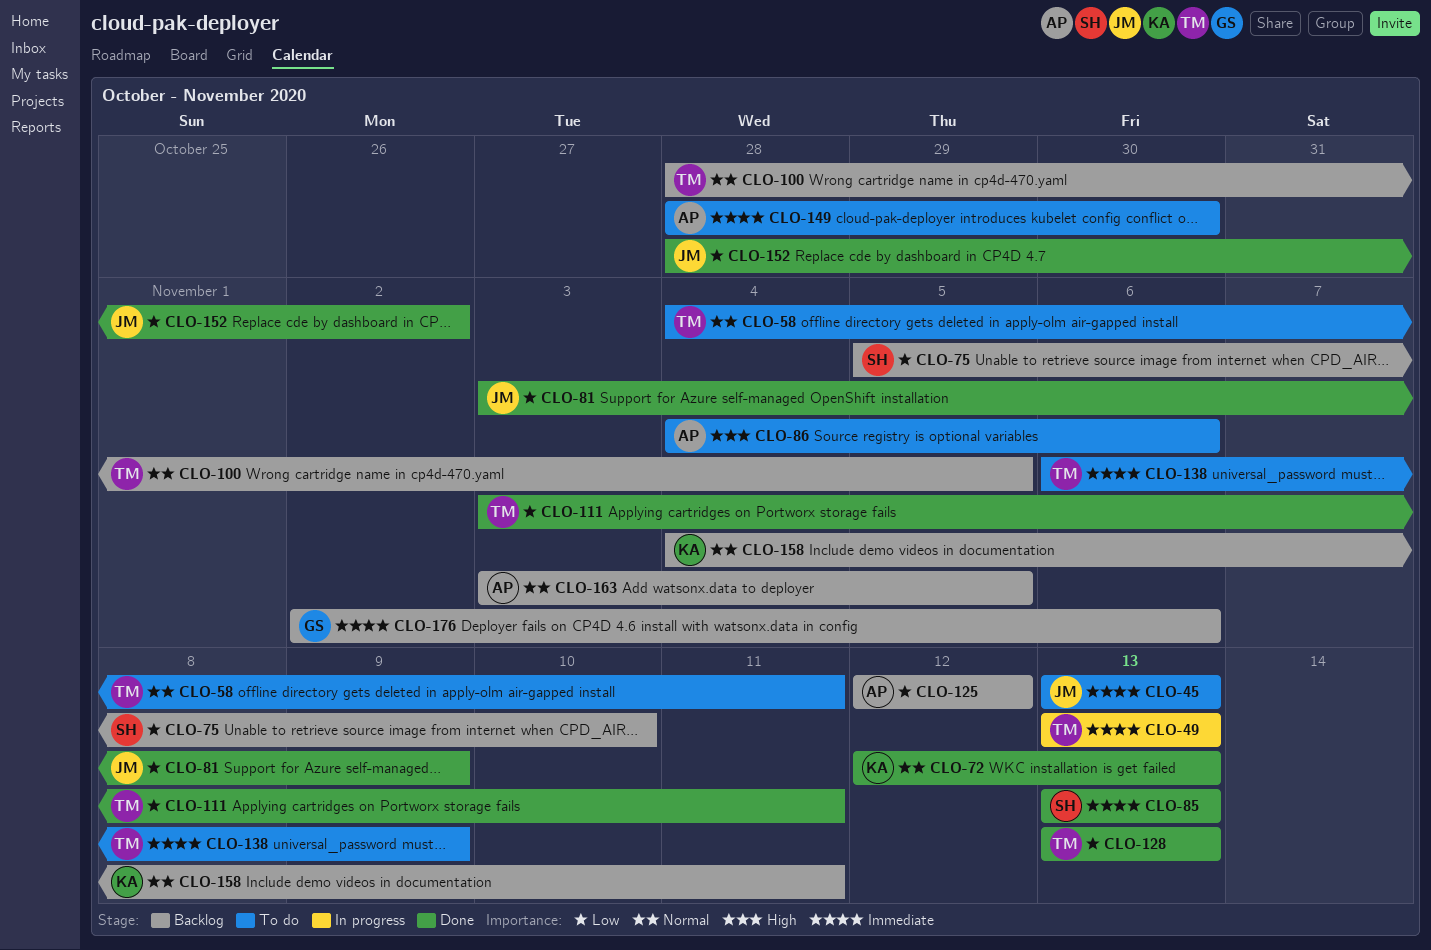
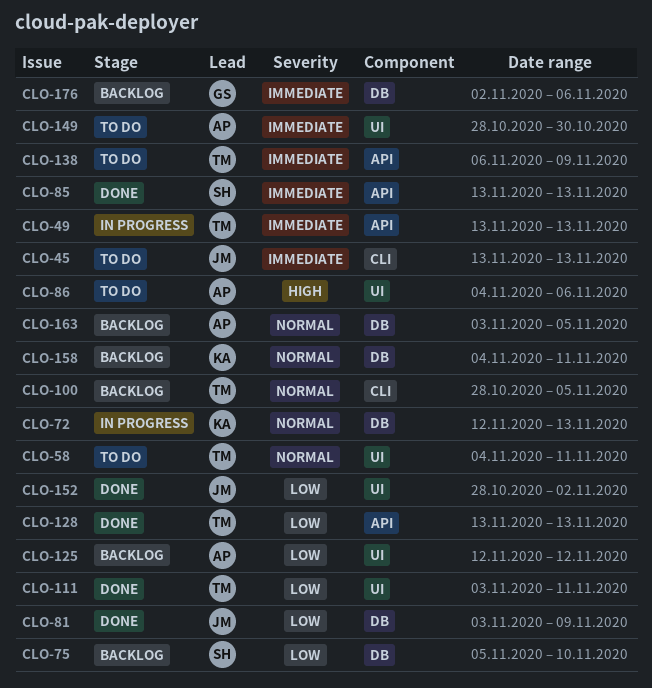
CLO-72, status: Done -> In progress

